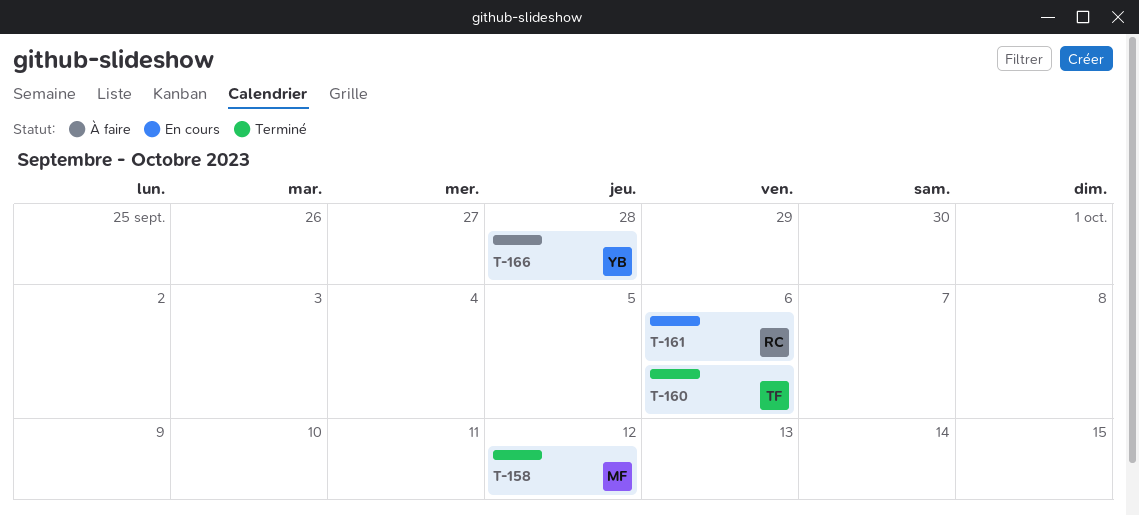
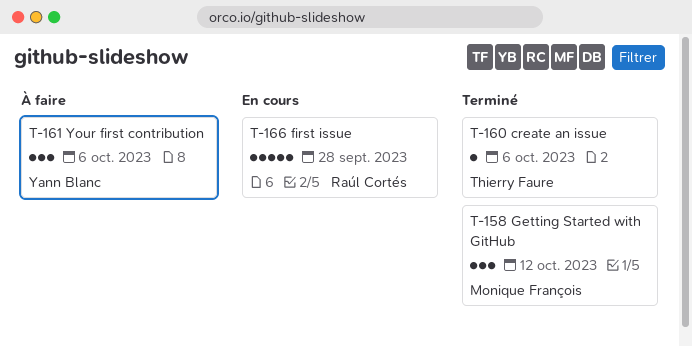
T-161, status: En cours -> À faire
T-161, owner: Raúl Cortés -> Yann Blanc
T-166, status: À faire -> En cours
T-166, owner: Yann Blanc -> Raúl Cortés

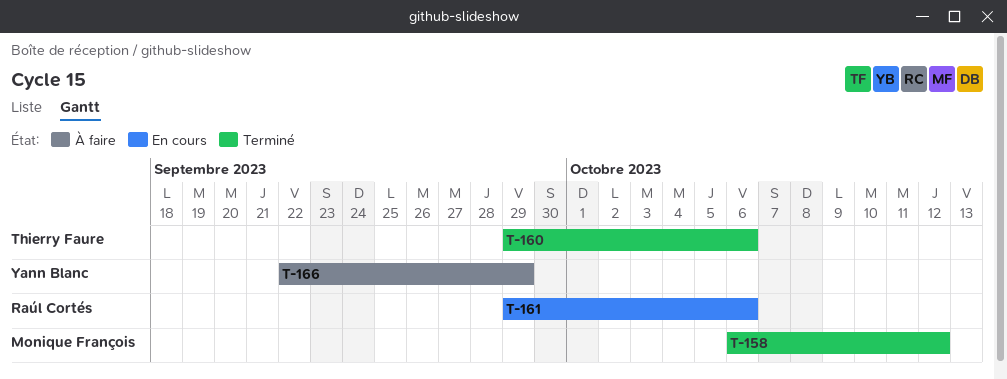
T-161, status: À faire -> En cours
T-161, owner: Yann Blanc -> Raúl Cortés
T-166, status: En cours -> À faire
T-166, owner: Raúl Cortés -> Yann Blanc
T-166, due: Sep 28 -> Sep 29

